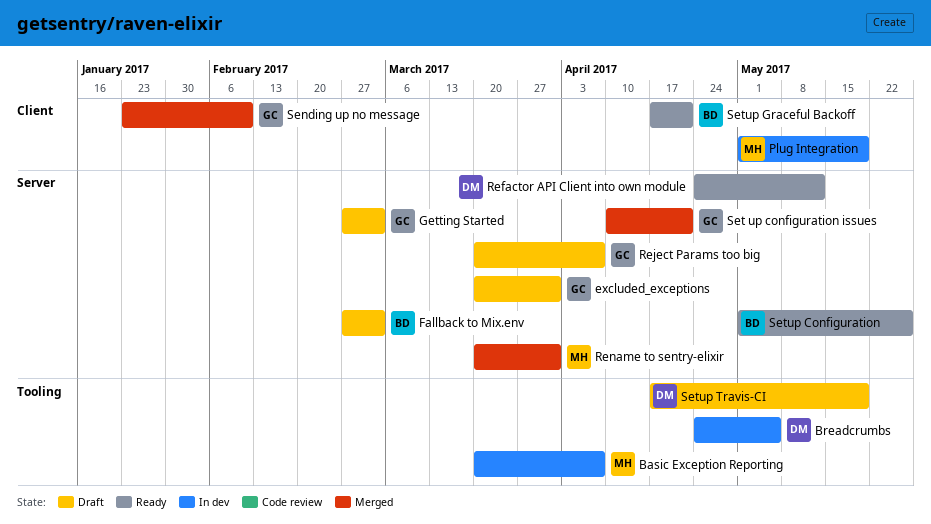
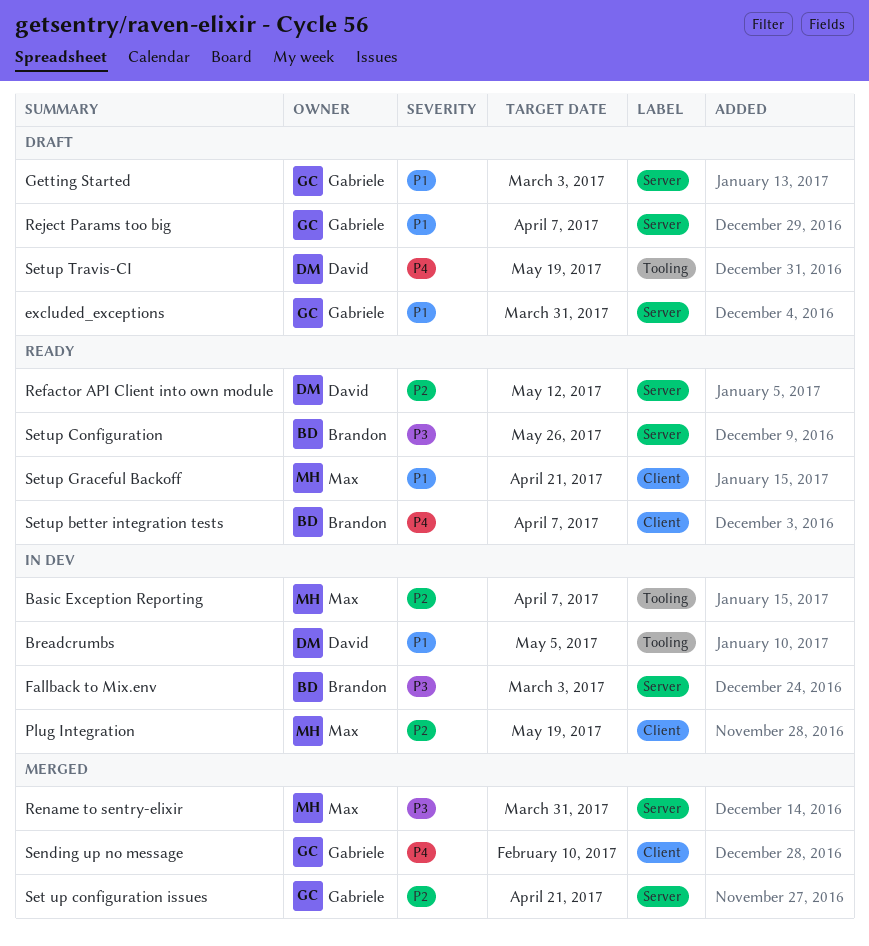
Fallback to Mix.env, status: Draft -> In dev
Setup better integration tests: none -> present
Setup Graceful Backoff, owner: Brandon -> Max

